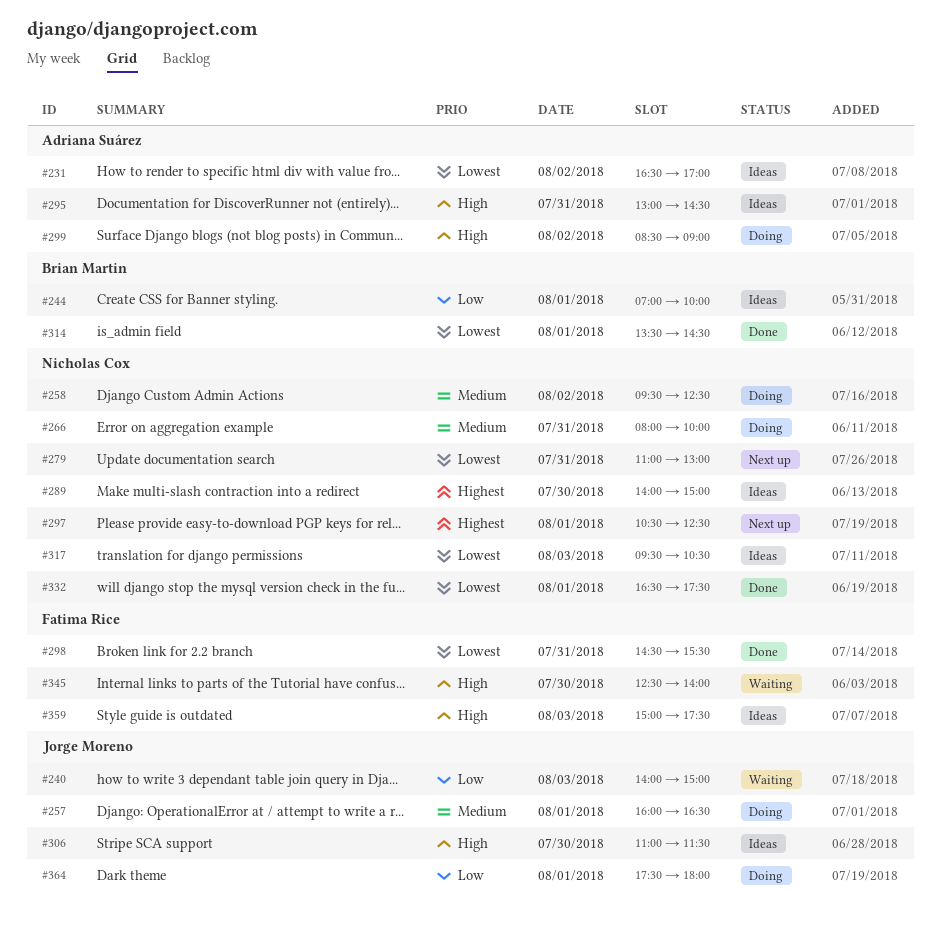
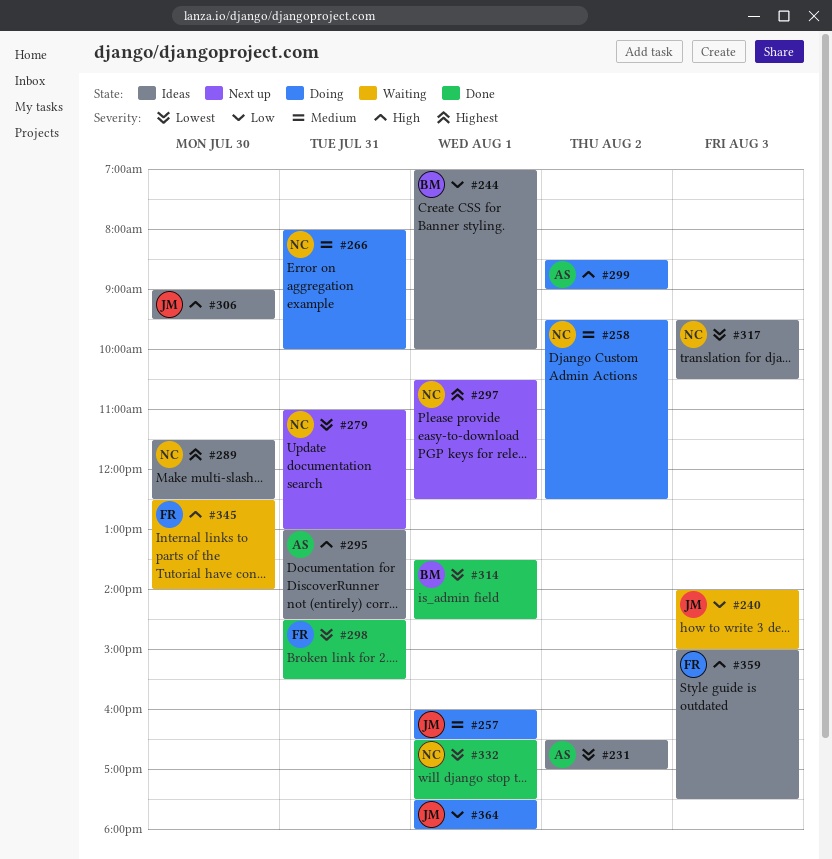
#289, begins: 14:00 -> 11:30
#289, ends: 15:00 -> 12:30
#306, begins: 11:00 -> 09:00
#306, ends: 11:30 -> 09:30

